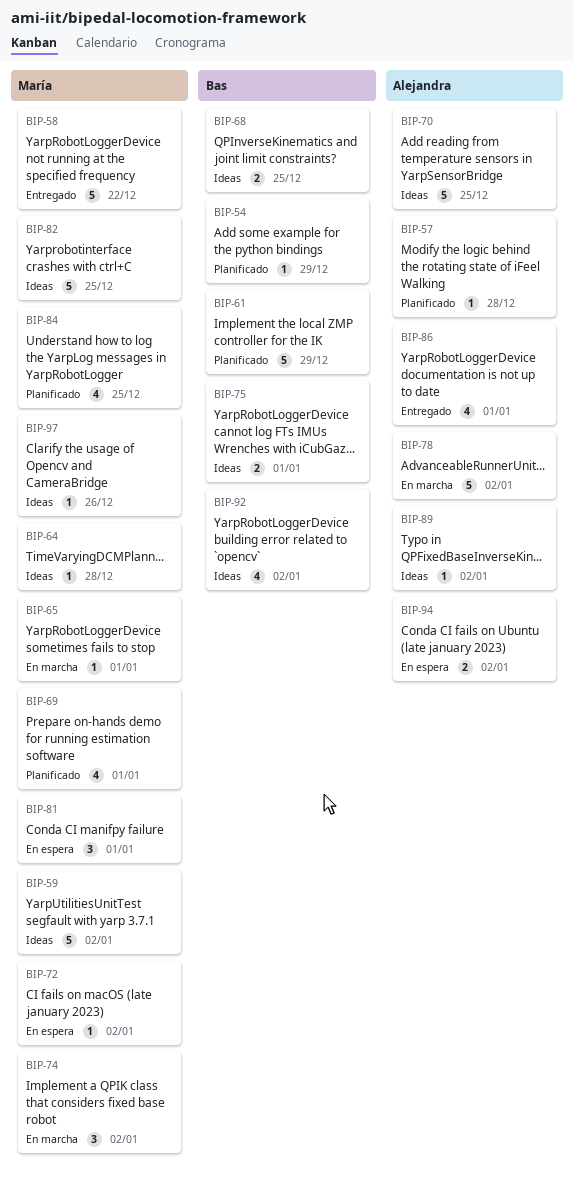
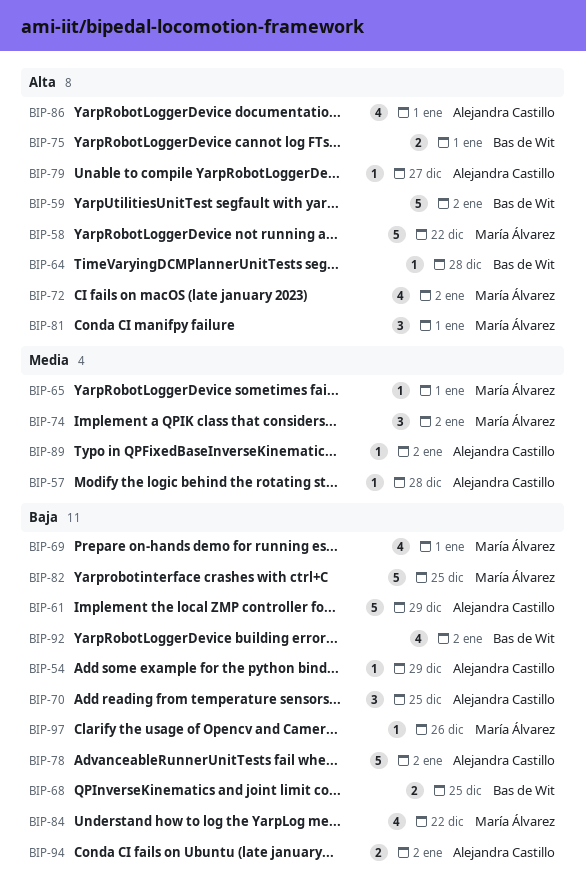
BIP-54, owner: Bas de Wit -> Alejandra Castillo
BIP-59, owner: María Álvarez -> Bas de Wit
BIP-61, owner: Bas de Wit -> Alejandra Castillo
BIP-64, owner: María Álvarez -> Bas de Wit
BIP-70, estimate: 5 -> 3
BIP-72, estimate: 1 -> 4
BIP-79: none -> present
BIP-84, due: Dec 25 -> Dec 22

